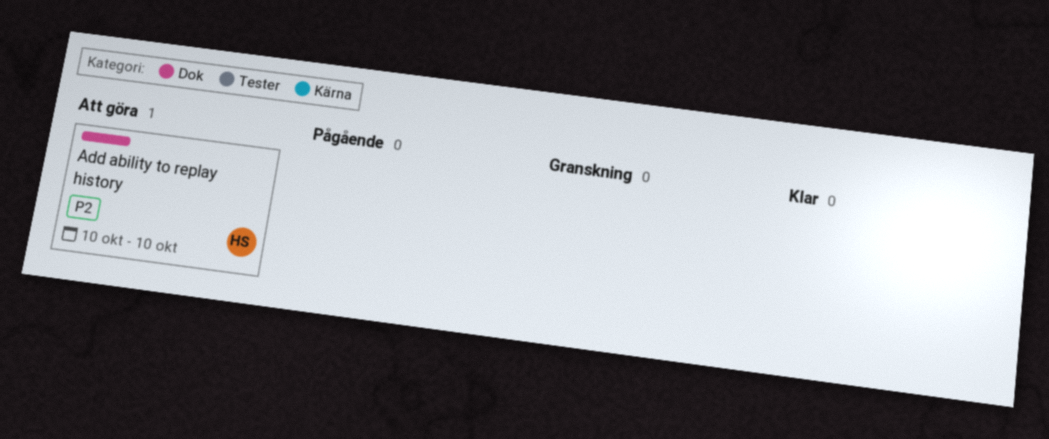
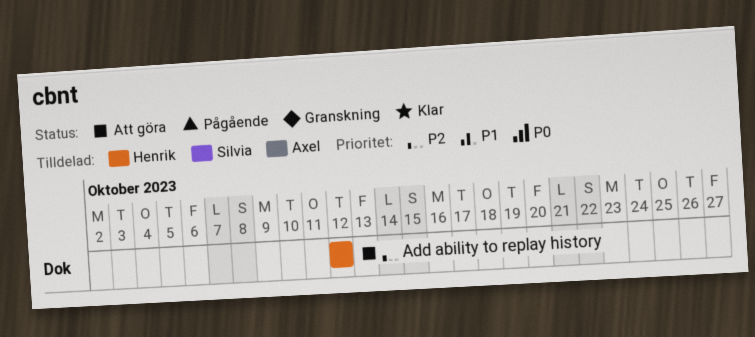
Add ability to replay history, start: Oct 10 -> Oct 12
Add ability to replay history, due: Oct 10 -> Oct 12

